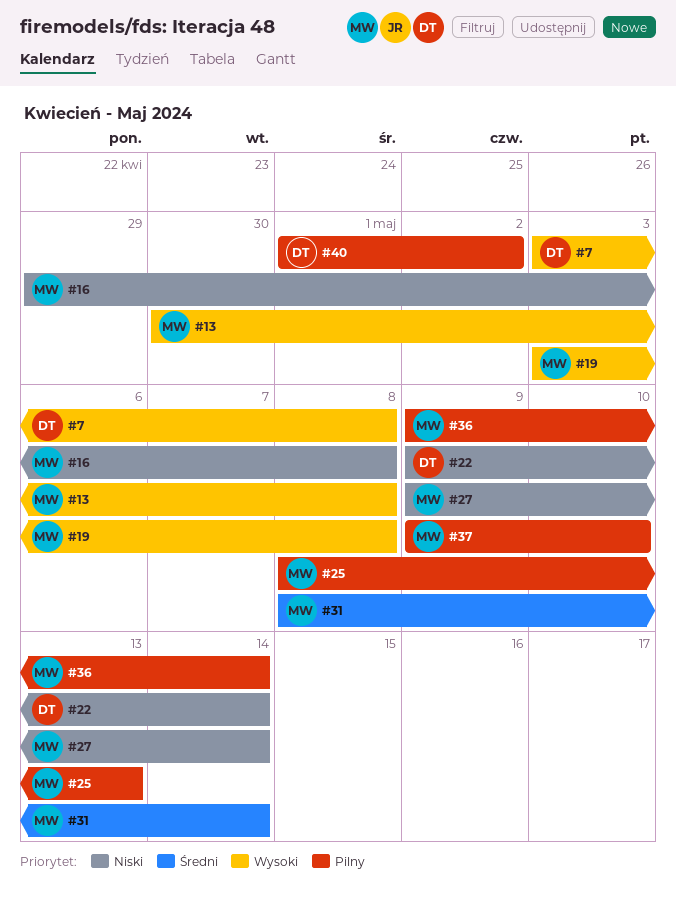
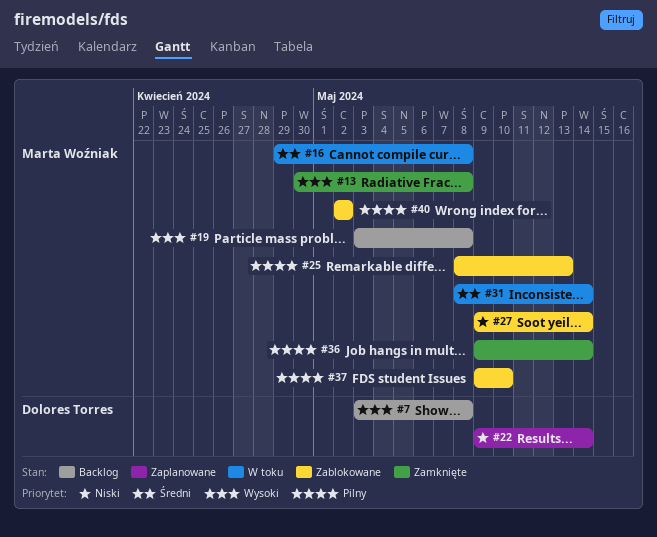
#16, priority: Niski -> Średni
#40, owner: Dolores Torres -> Marta Woźniak
#40, start: May 1 -> May 2

